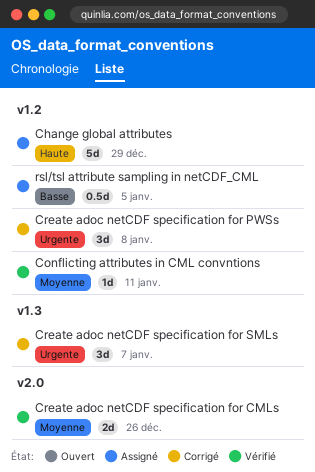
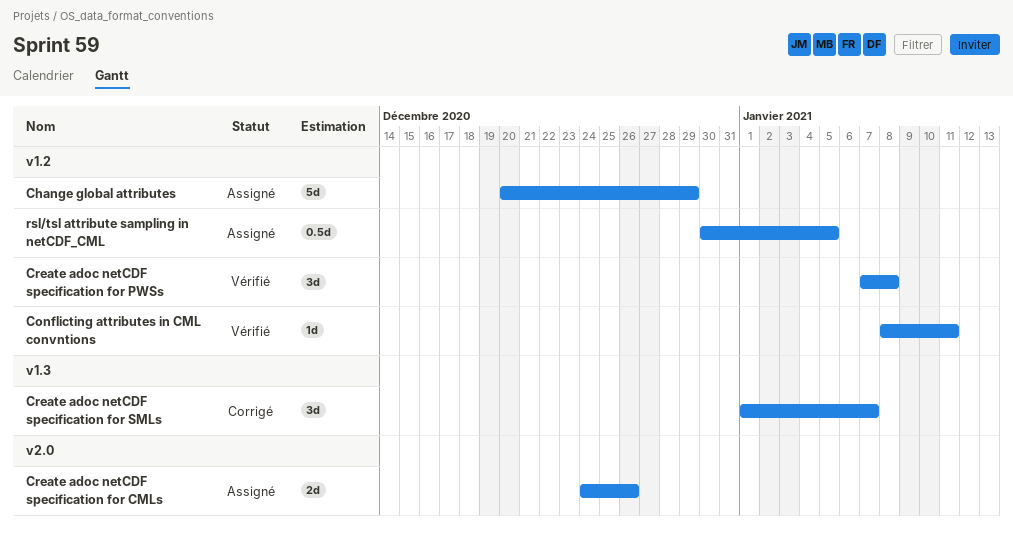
Create adoc netCDF specification for CMLs, status: Vérifié -> Assigné
Create adoc netCDF specification for PWSs, status: Corrigé -> Vérifié

